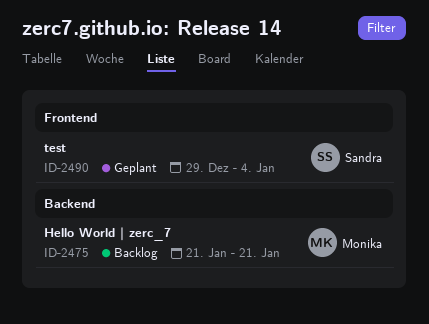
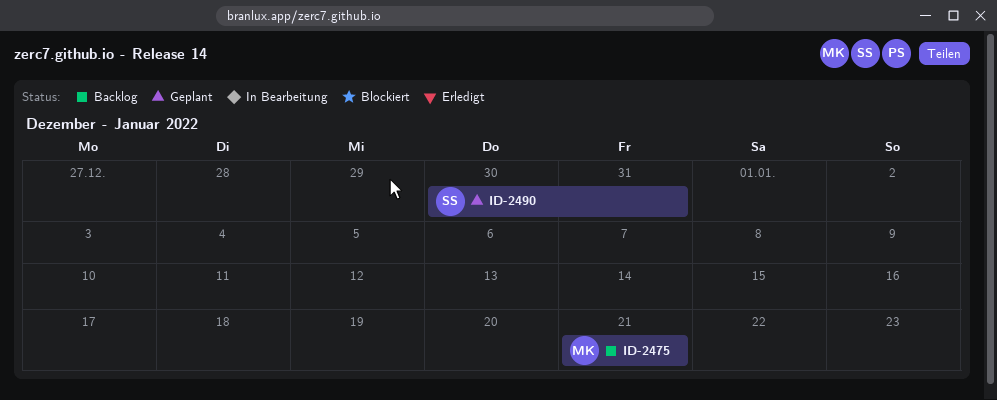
ID-2490, start: Dec 29 -> Dec 30
ID-2490, due: Jan 4 -> Dec 31

